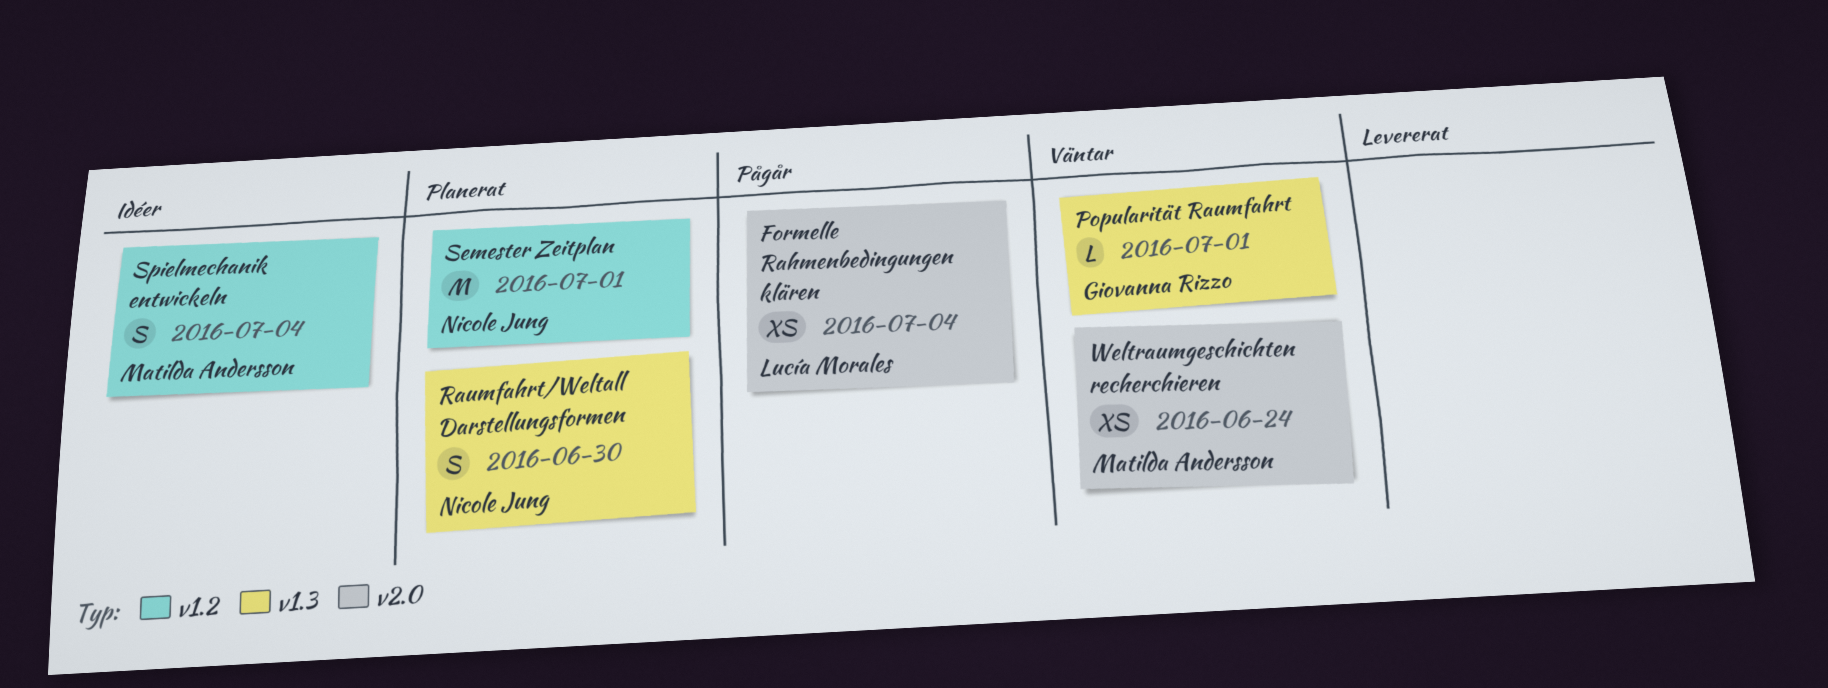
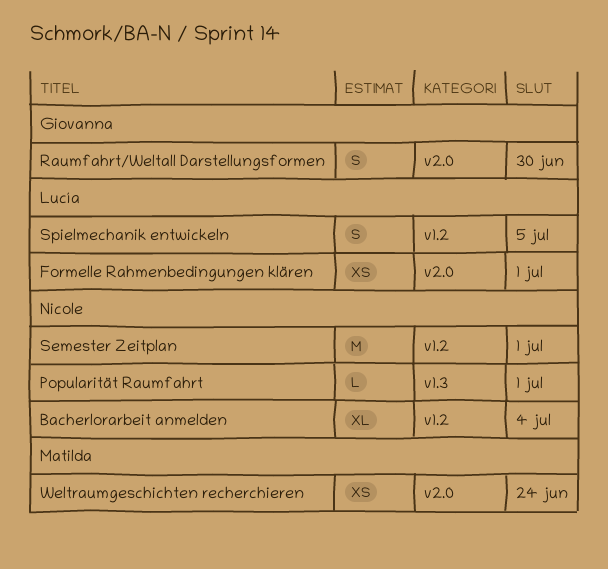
Bacherlorarbeit anmelden: none -> present
Formelle Rahmenbedingungen klären, due: Jul 4 -> Jul 1
Popularität Raumfahrt, owner: Giovanna Rizzo -> Nicole Jung
Raumfahrt/Weltall Darstellungsformen, owner: Nicole Jung -> Giovanna Rizzo
Raumfahrt/Weltall Darstellungsformen, label: v1.3 -> v2.0
Spielmechanik entwickeln, owner: Matilda Andersson -> Lucía Morales
Spielmechanik entwickeln, due: Jul 4 -> Jul 5

